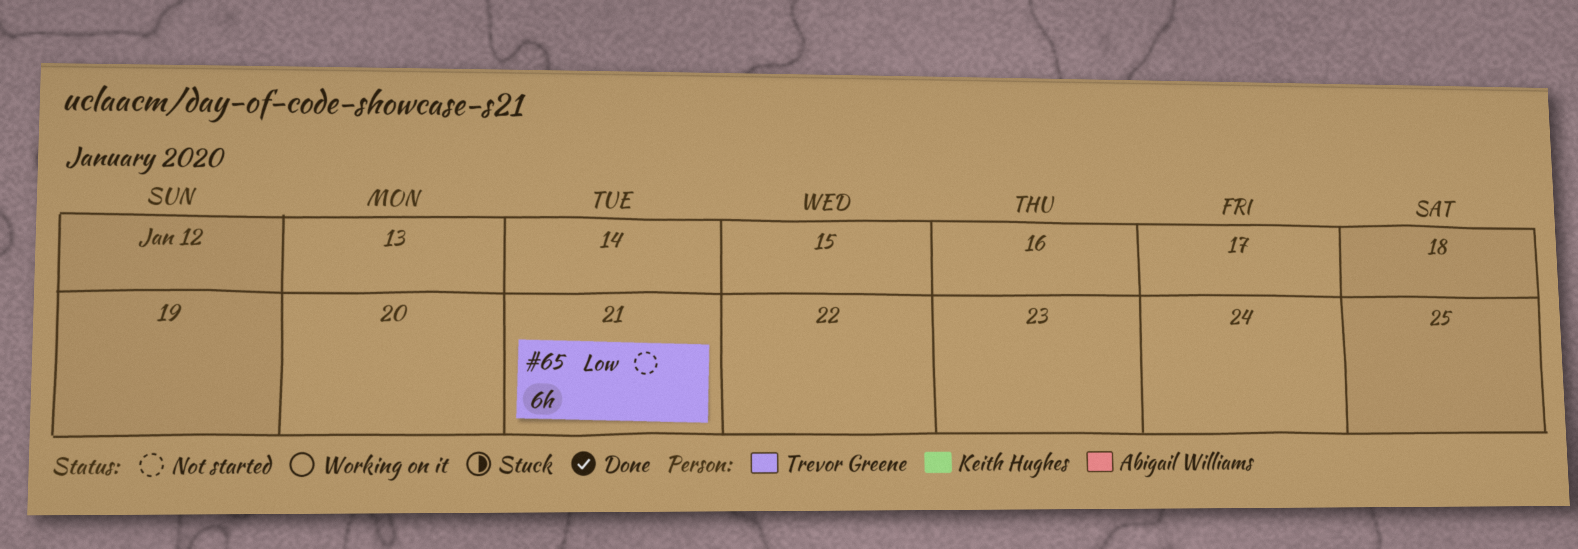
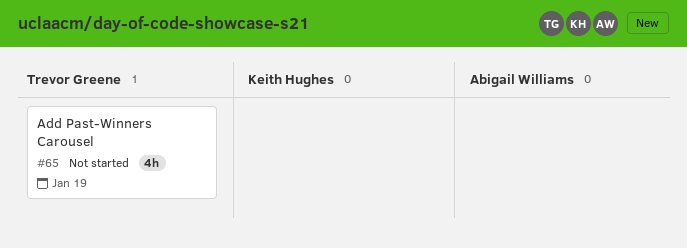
#65, estimate: 6h -> 4h
#65, due: Jan 21 -> Jan 19

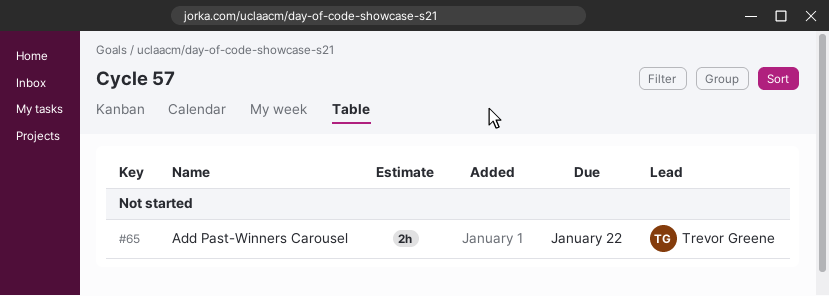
#65, estimate: 4h -> 2h
#65, due: Jan 19 -> Jan 22

